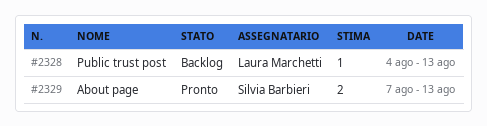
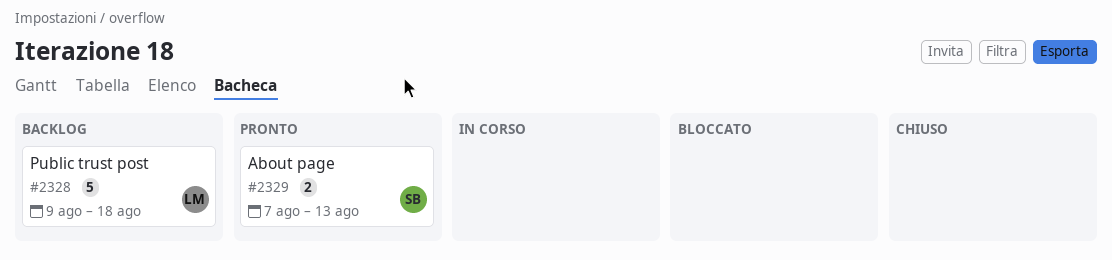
#2328, estimate: 1 -> 5
#2328, start: Aug 4 -> Aug 9
#2328, due: Aug 13 -> Aug 18

